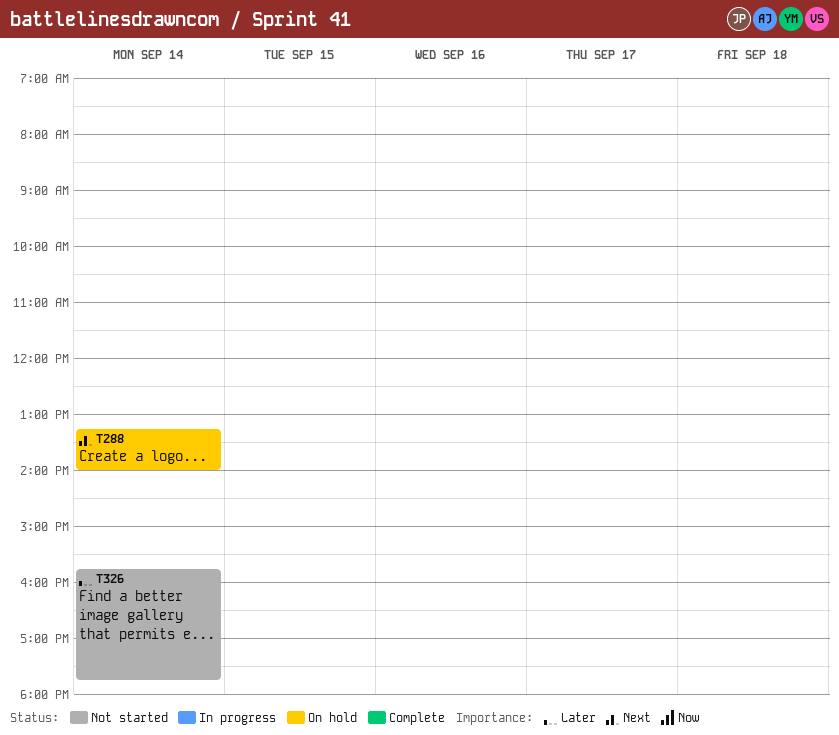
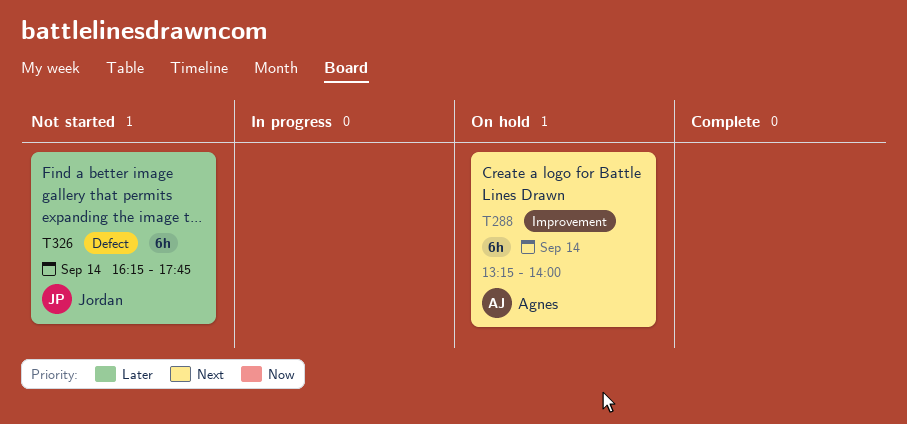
T326, begins: 15:45 -> 16:15

